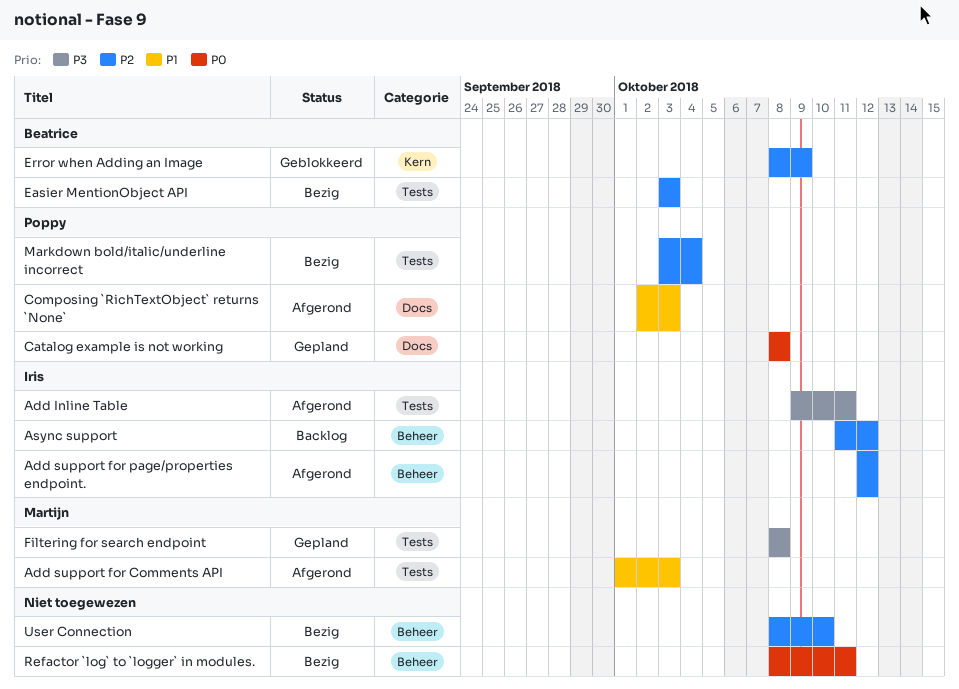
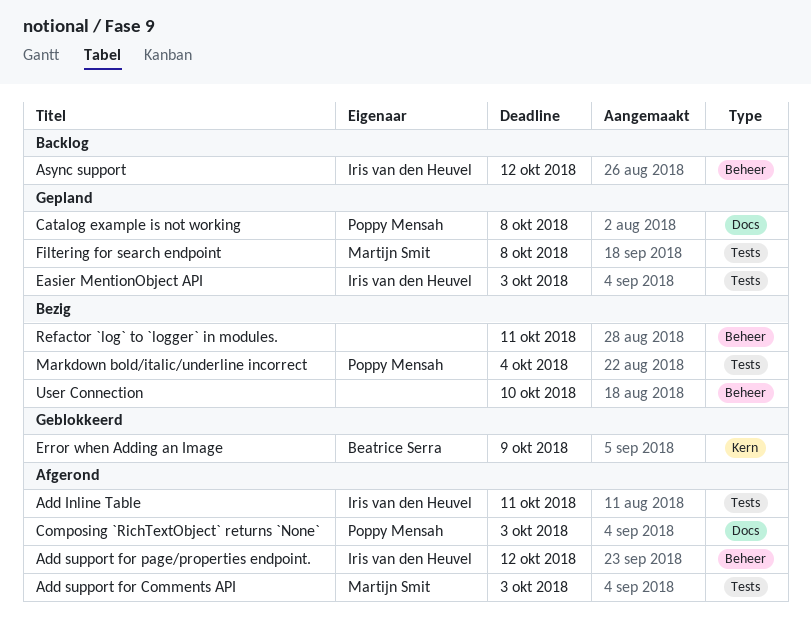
Easier MentionObject API, status: Bezig -> Gepland
Easier MentionObject API, owner: Beatrice Serra -> Iris van den Heuvel

